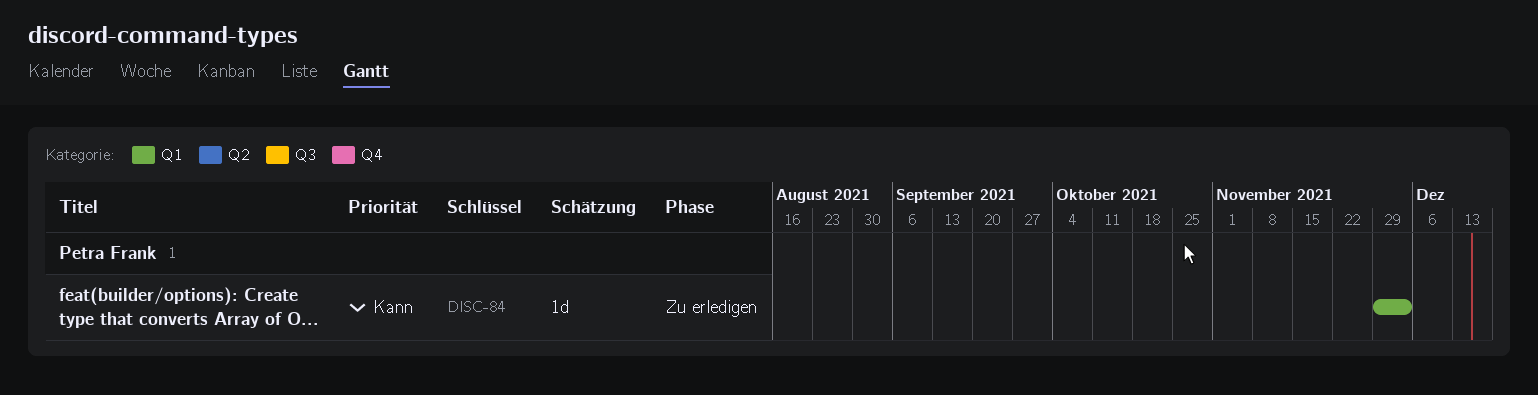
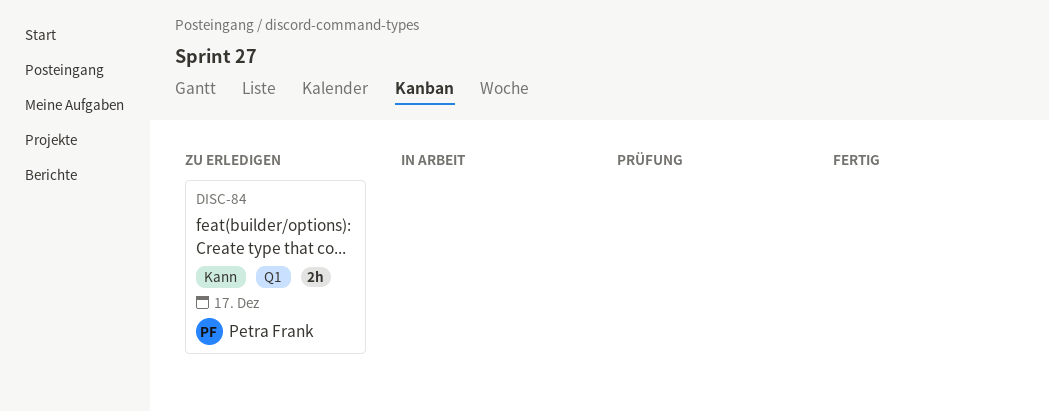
DISC-84, estimate: 1d -> 2h
DISC-84, due: Dec 3 -> Dec 17

